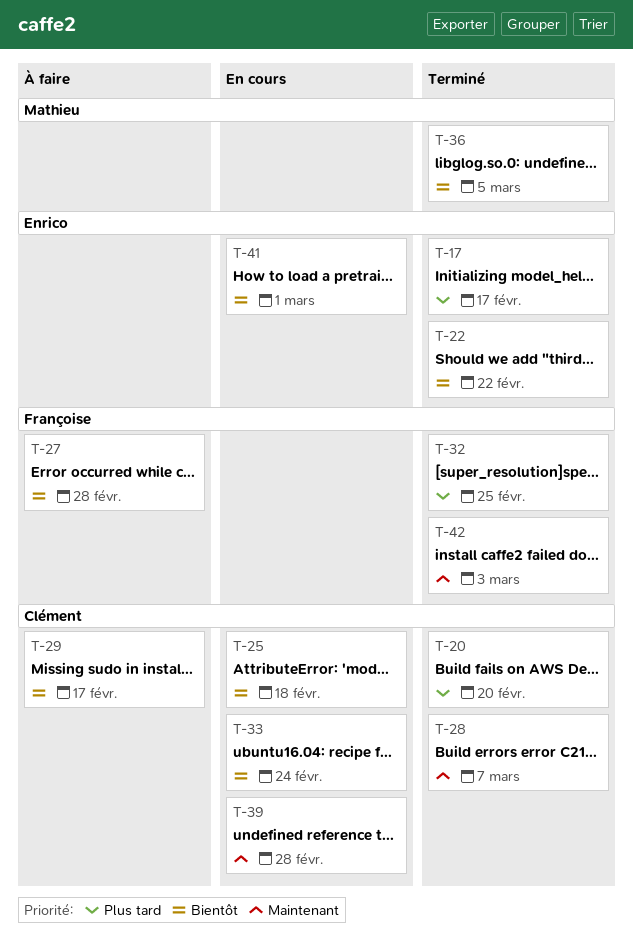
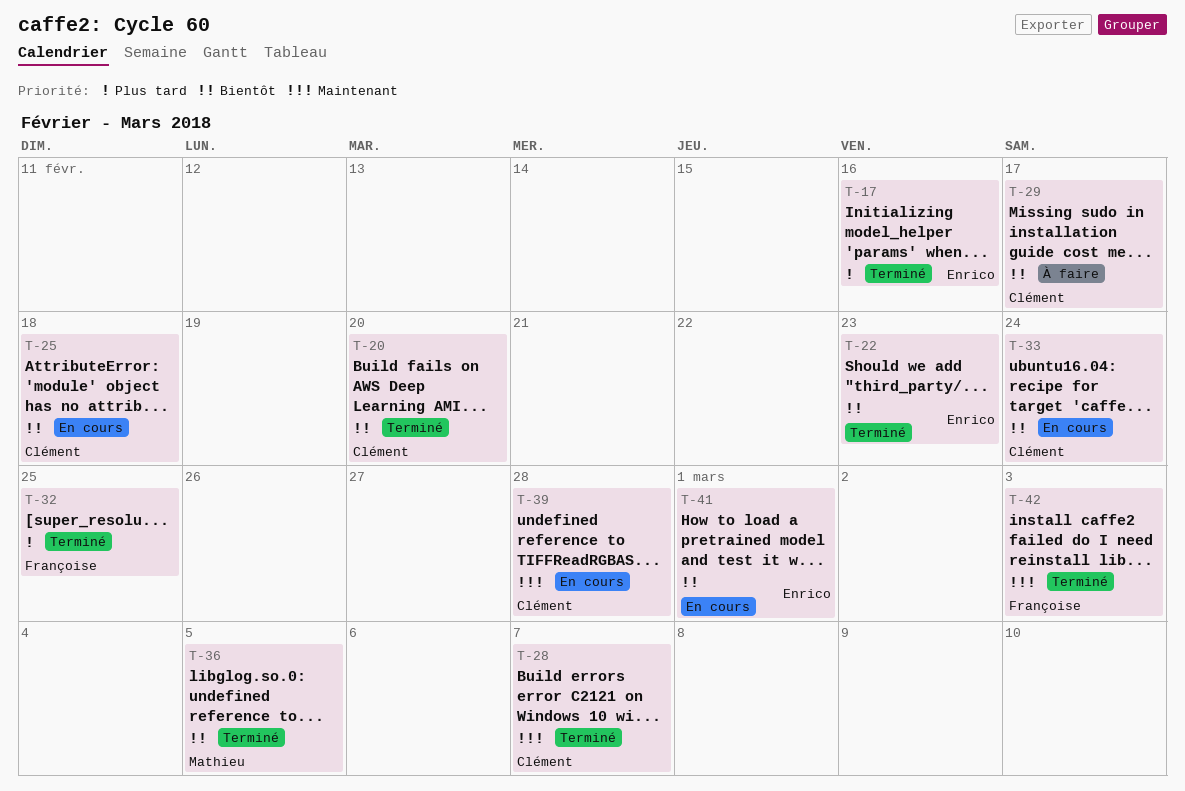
T-17, due: Feb 17 -> Feb 16
T-20, priority: Plus tard -> Bientôt
T-22, due: Feb 22 -> Feb 23
T-27: present -> none

